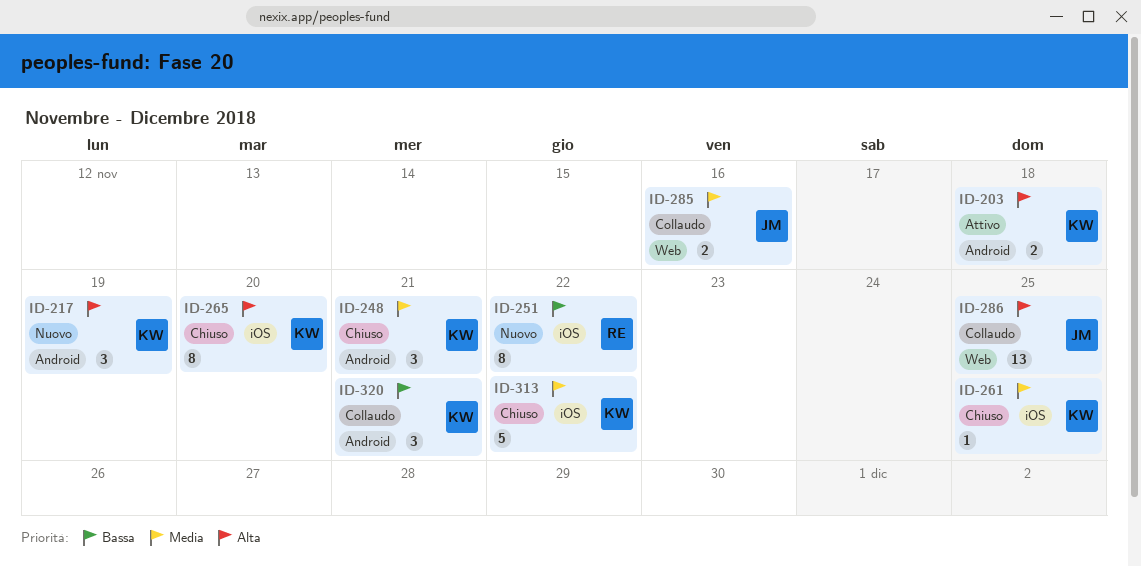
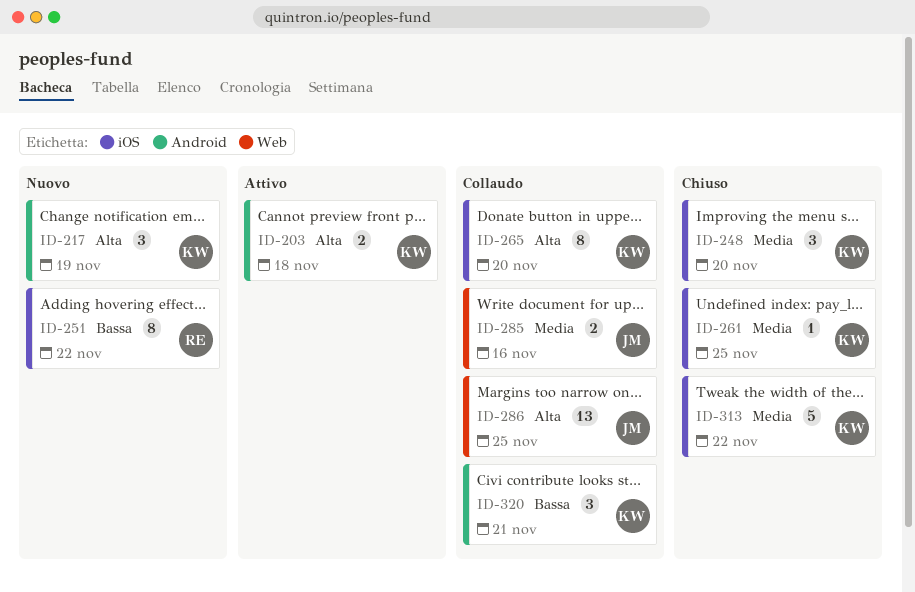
ID-248, label: Android -> iOS
ID-248, due: Nov 21 -> Nov 20
ID-265, status: Chiuso -> Collaudo

